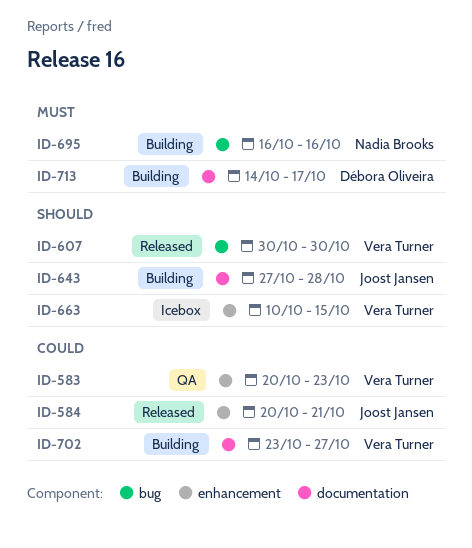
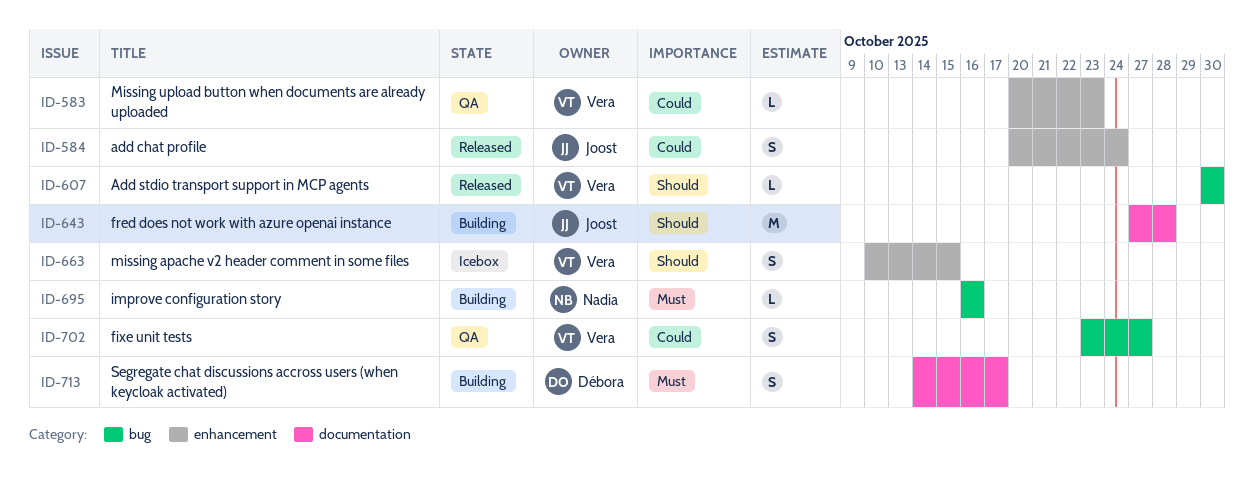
ID-584, due: Oct 21 -> Oct 24
ID-702, status: Building -> QA
ID-702, label: documentation -> bug

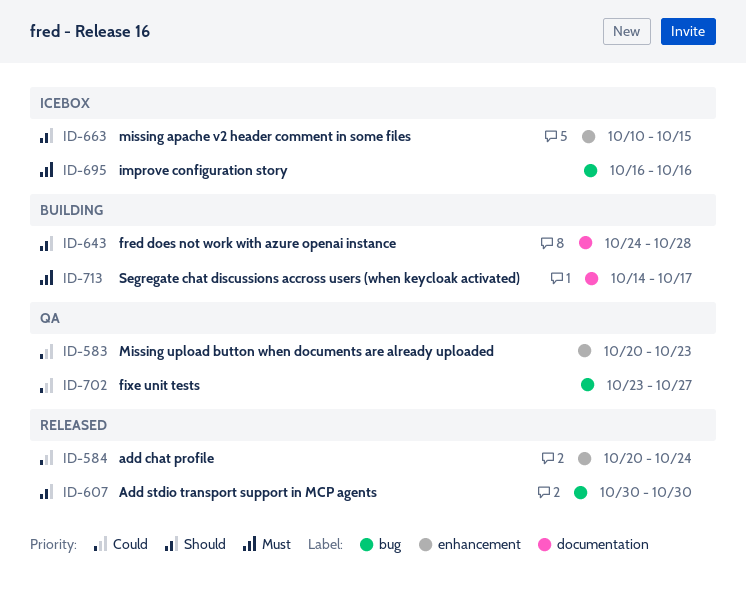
ID-643, start: Oct 27 -> Oct 24
ID-695, status: Building -> Icebox

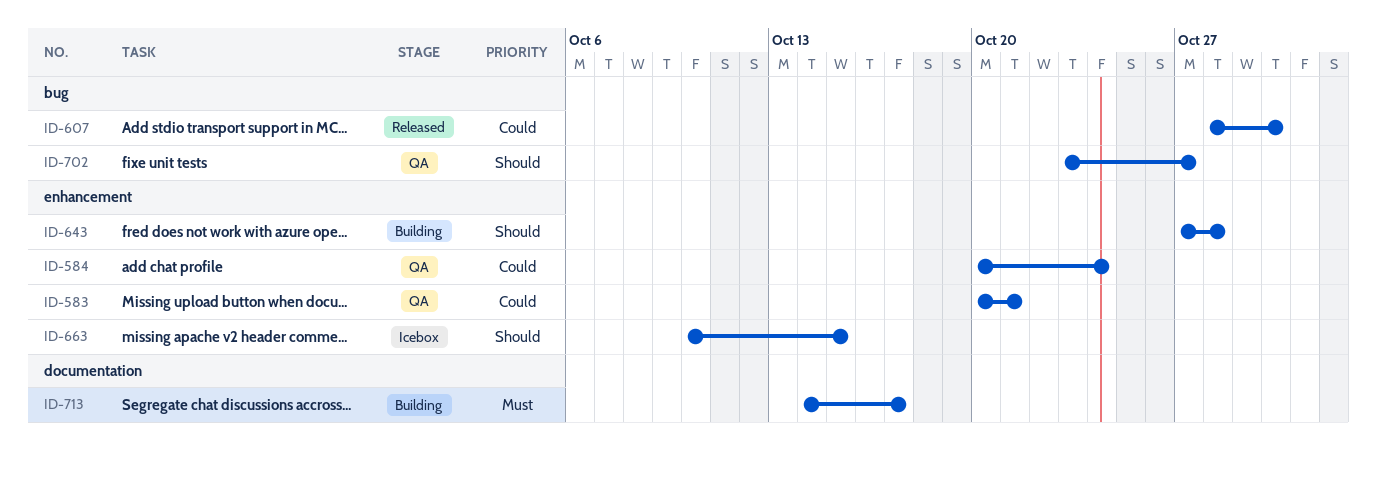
ID-583, due: Oct 23 -> Oct 21
ID-584, status: Released -> QA
ID-607, priority: Should -> Could
ID-607, start: Oct 30 -> Oct 28
ID-643, label: documentation -> enhancement
ID-643, start: Oct 24 -> Oct 27
ID-695: present -> none
ID-702, priority: Could -> Should

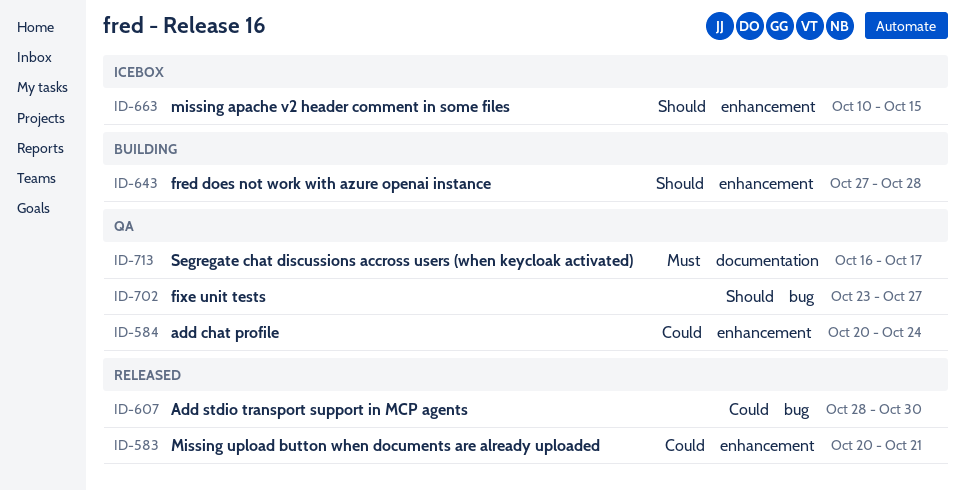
ID-583, status: QA -> Released
ID-713, status: Building -> QA
ID-713, start: Oct 14 -> Oct 16

